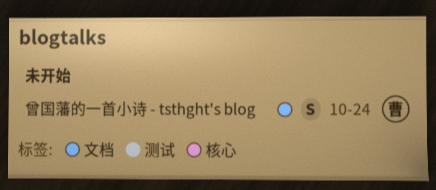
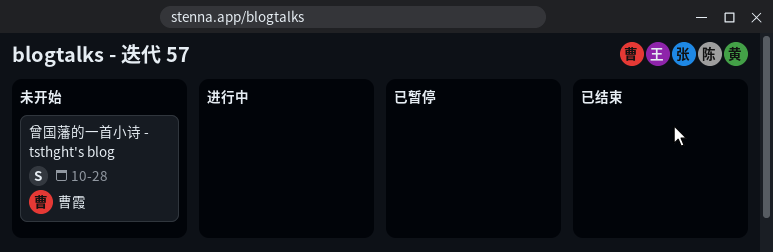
曾国藩的一首小诗 - tsthght's blog, due: Oct 24 -> Oct 28

